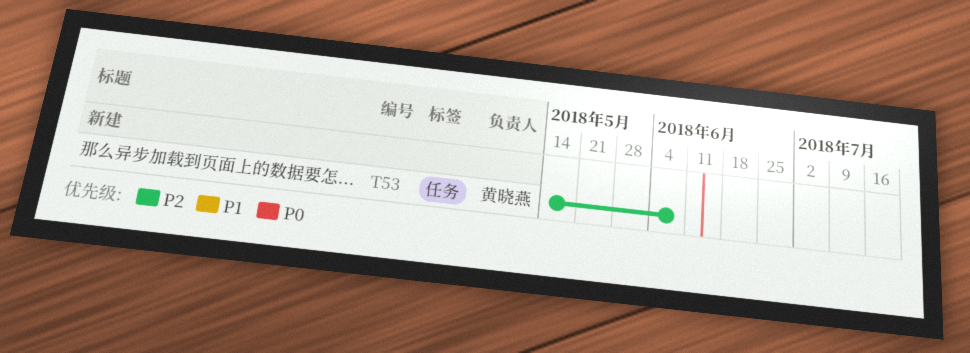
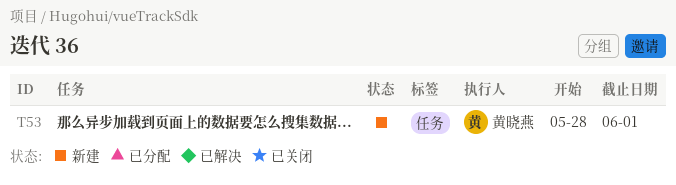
T53, start: May 14 -> May 28
T53, due: Jun 8 -> Jun 1

